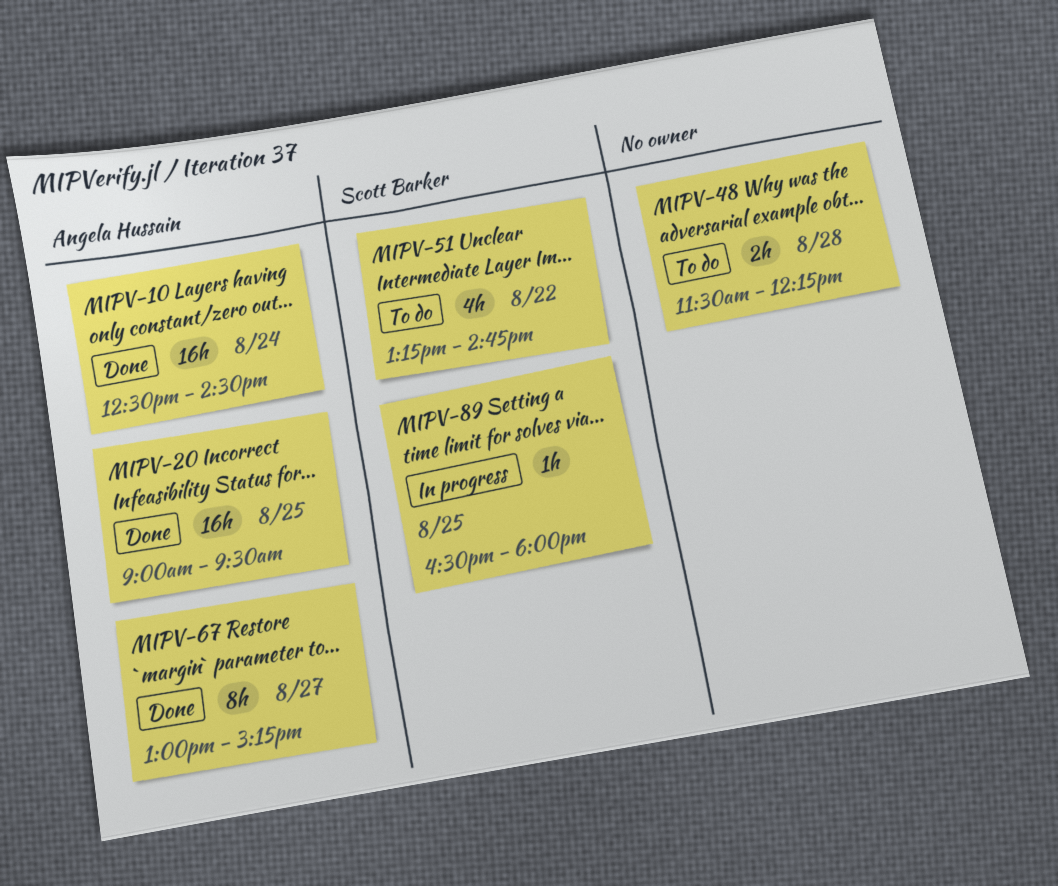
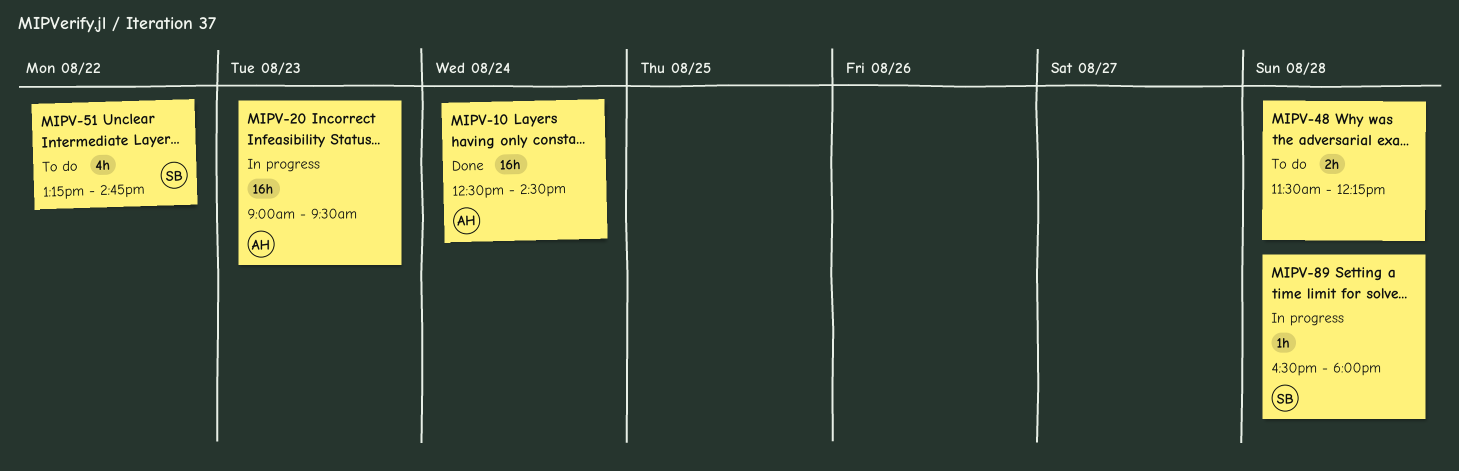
MIPV-20, status: Done -> In progress
MIPV-20, day: Aug 25 -> Aug 23
MIPV-67: present -> none
MIPV-89, day: Aug 25 -> Aug 28

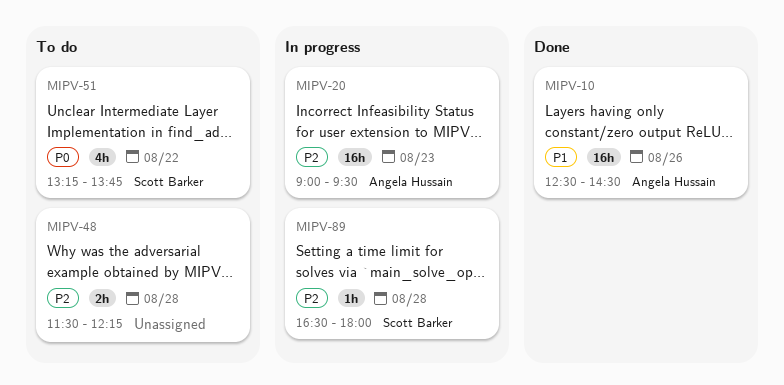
MIPV-10, day: Aug 24 -> Aug 26
MIPV-51, ends: 14:45 -> 13:45

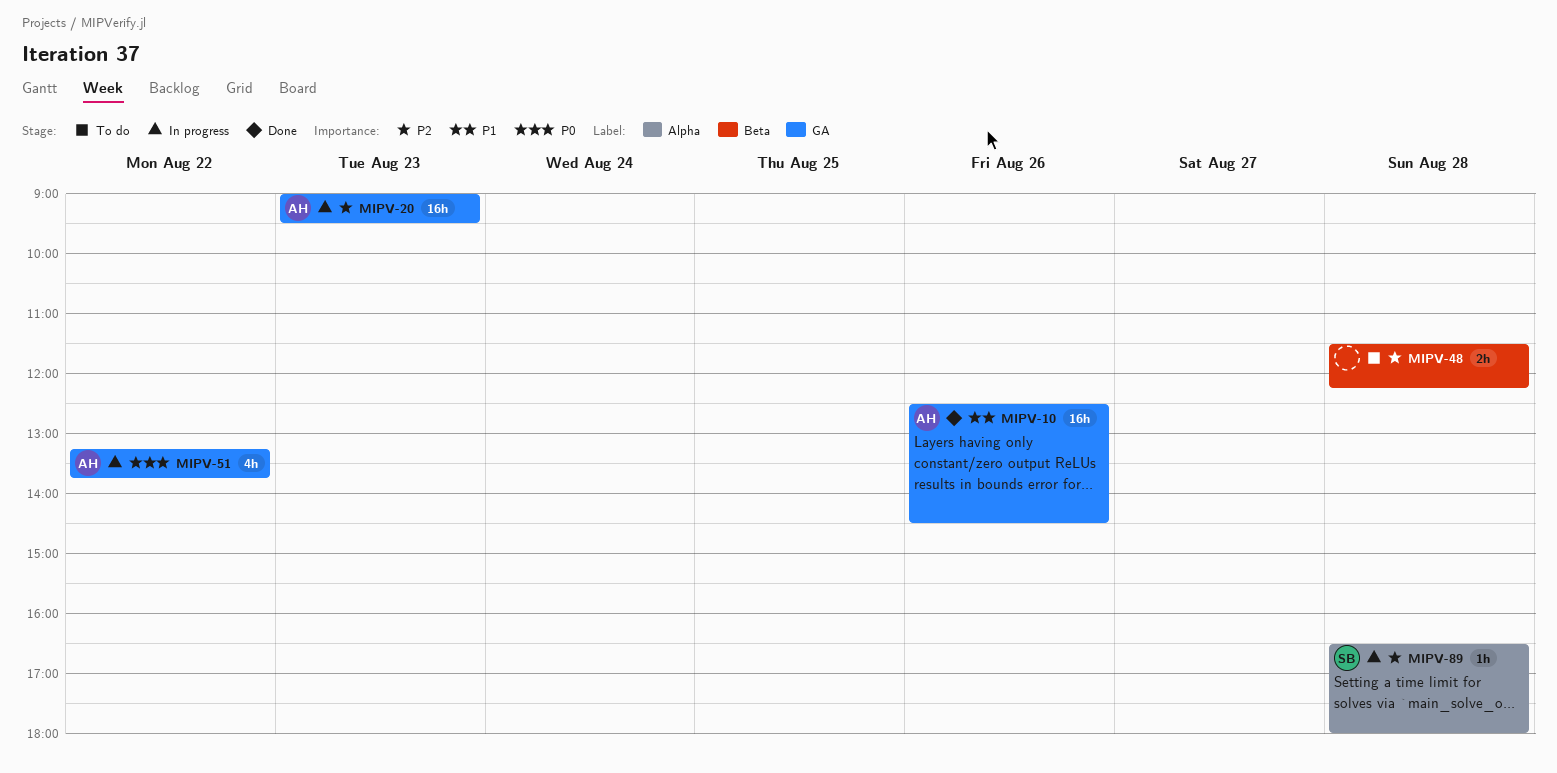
MIPV-51, status: To do -> In progress
MIPV-51, owner: Scott Barker -> Angela Hussain

